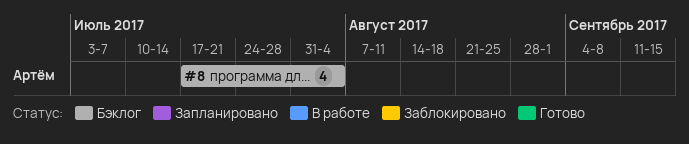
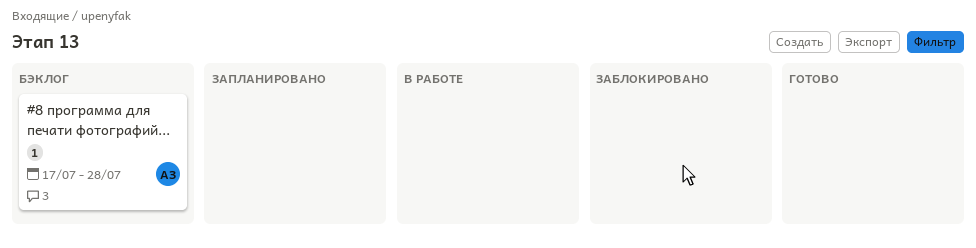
#8, estimate: 4 -> 1
#8, due: Aug 4 -> Jul 28

